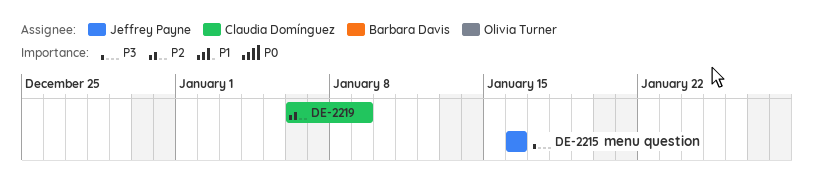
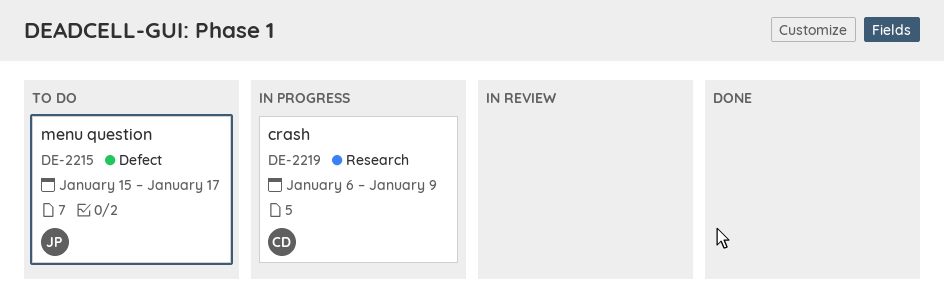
DE-2215, start: Jan 16 -> Jan 15
DE-2215, due: Jan 16 -> Jan 17

